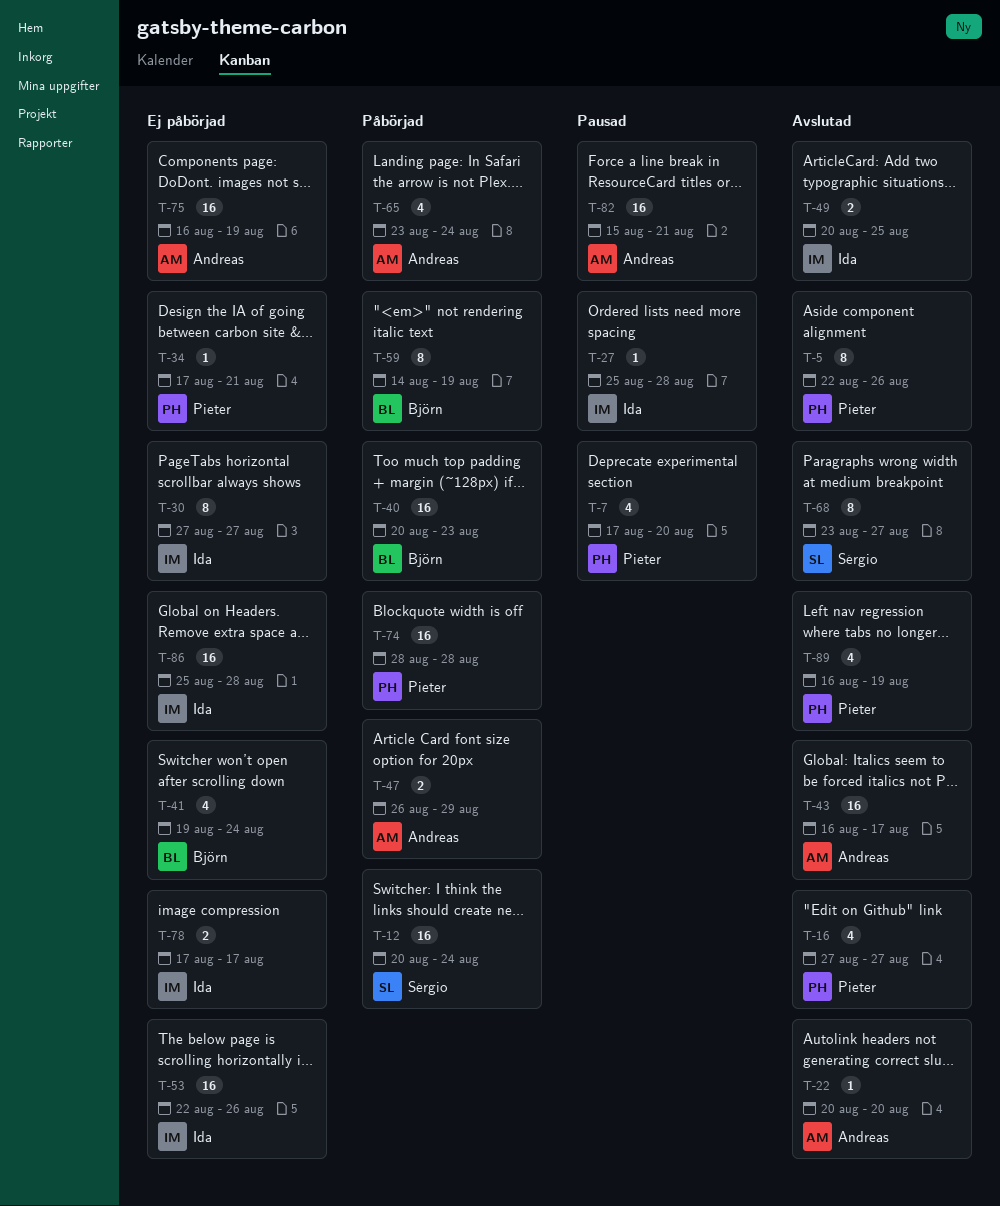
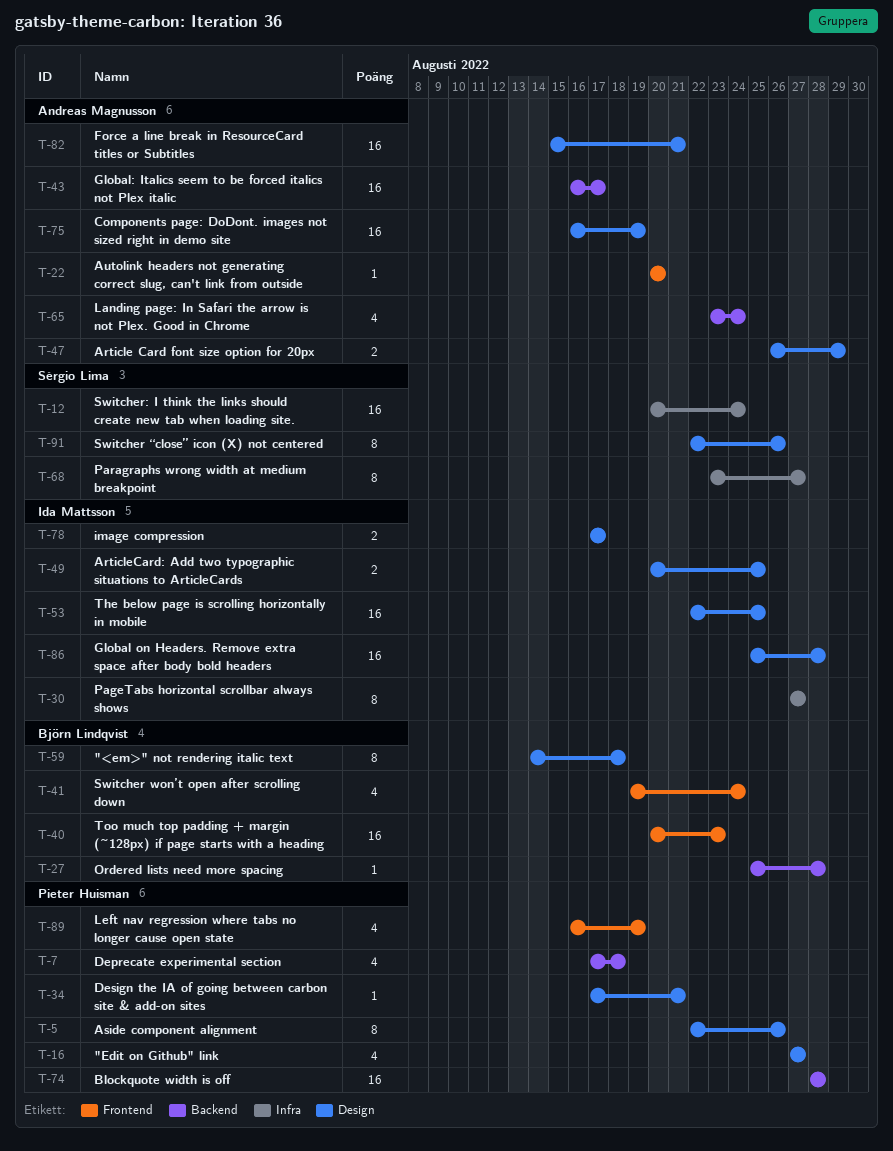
T-7, due: Aug 20 -> Aug 18
T-27, owner: Ida Mattsson -> Björn Lindqvist
T-53, due: Aug 26 -> Aug 25
T-59, due: Aug 19 -> Aug 18
T-91: none -> present

